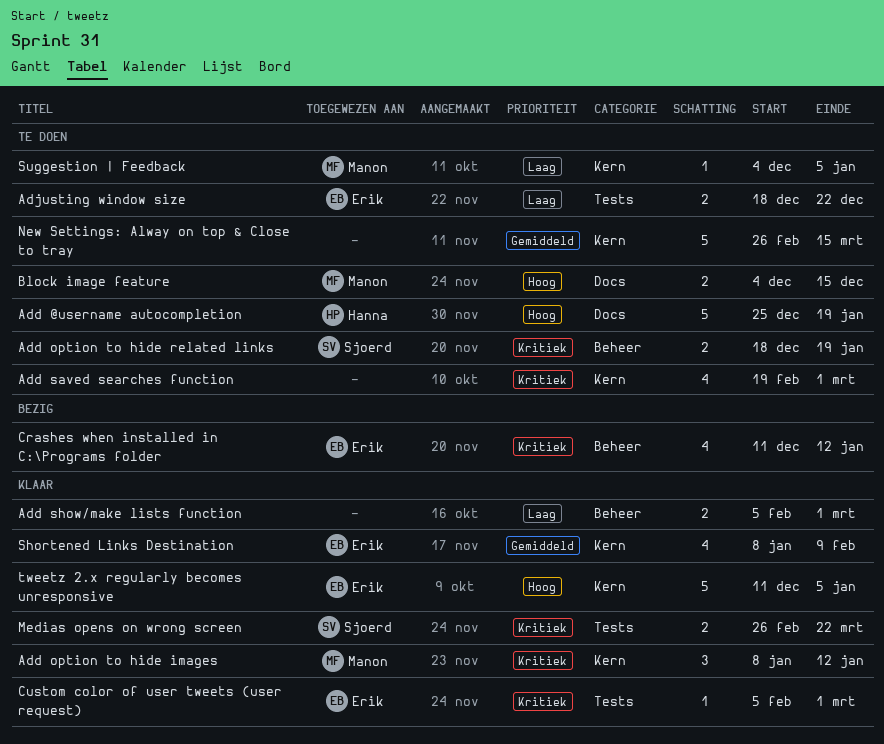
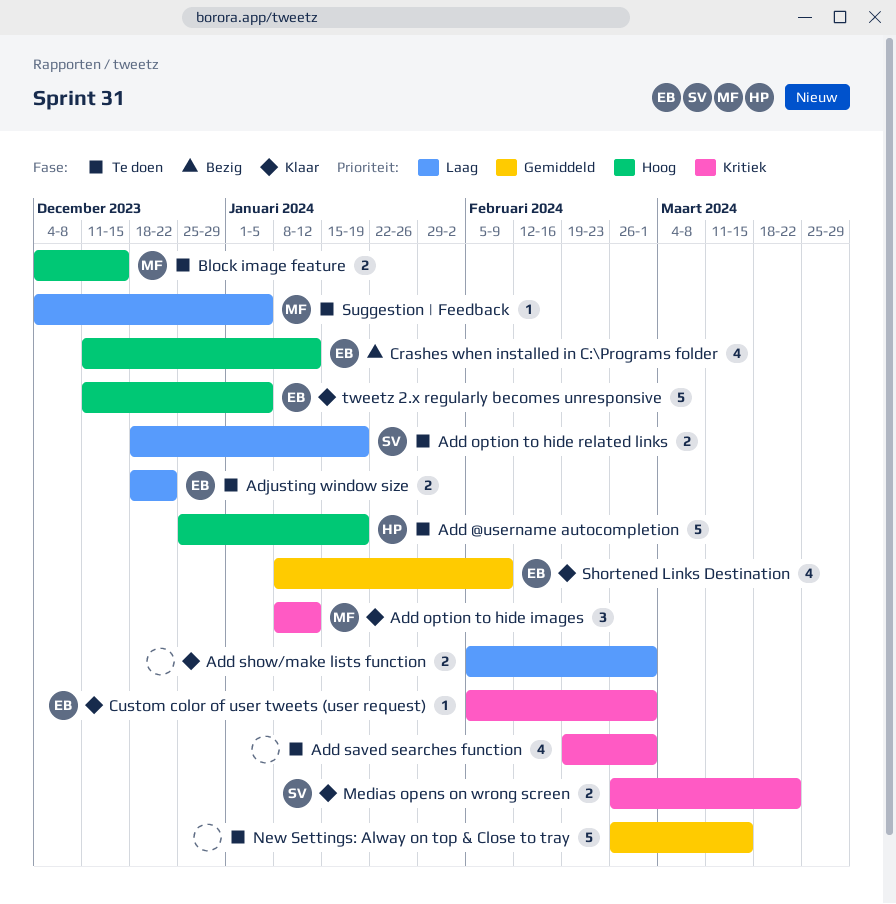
Add option to hide related links, priority: Kritiek -> Laag
Crashes when installed in C:\Programs folder, priority: Kritiek -> Hoog

